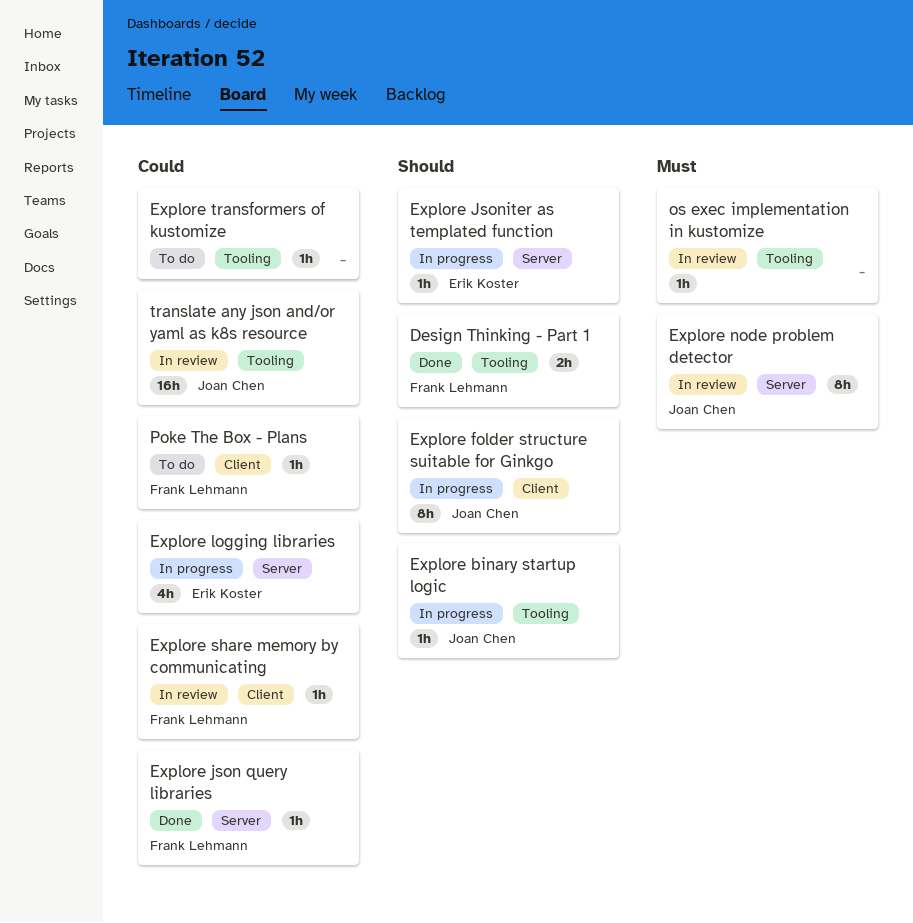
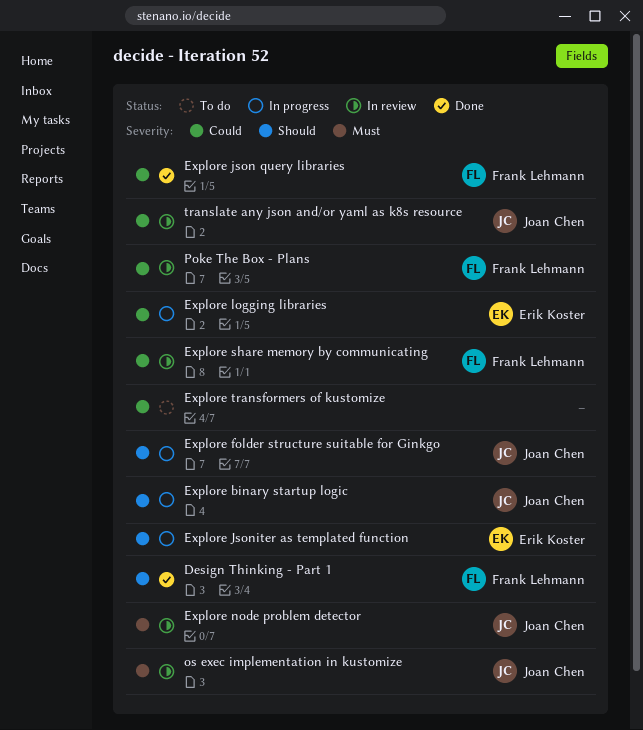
os exec implementation in kustomize, owner: none -> Joan Chen
Poke The Box - Plans, status: To do -> In review

